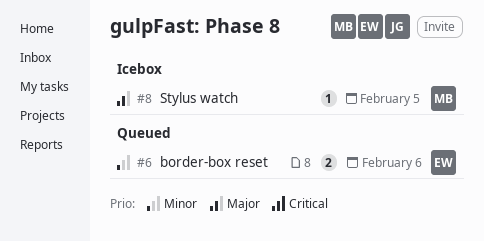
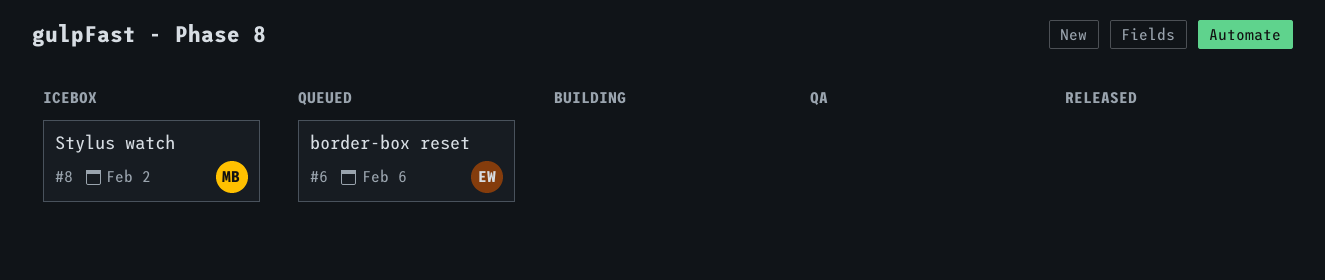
#8, due: Feb 5 -> Feb 2

